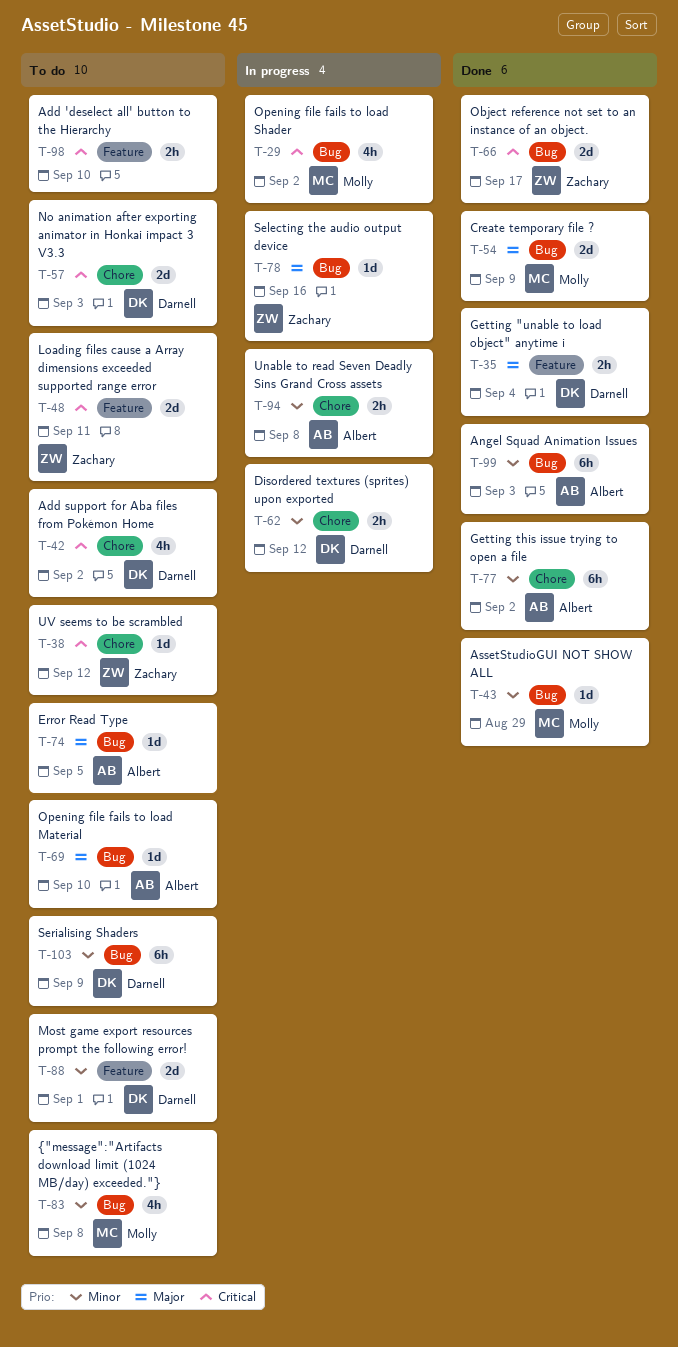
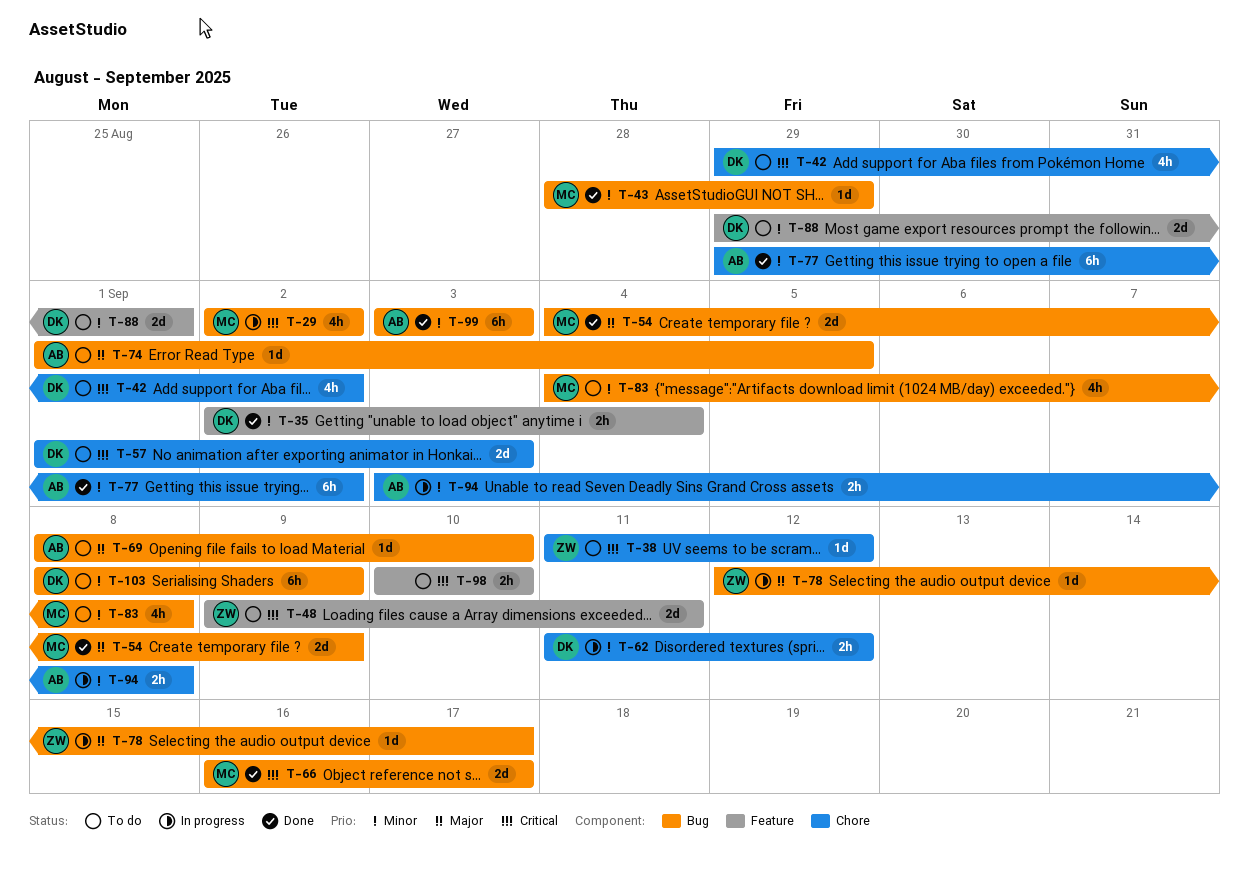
T-35, priority: Major -> Minor
T-66, owner: Zachary -> Molly
T-78, due: Sep 16 -> Sep 17

